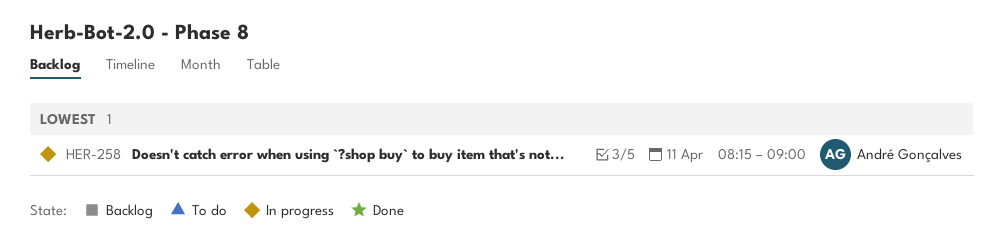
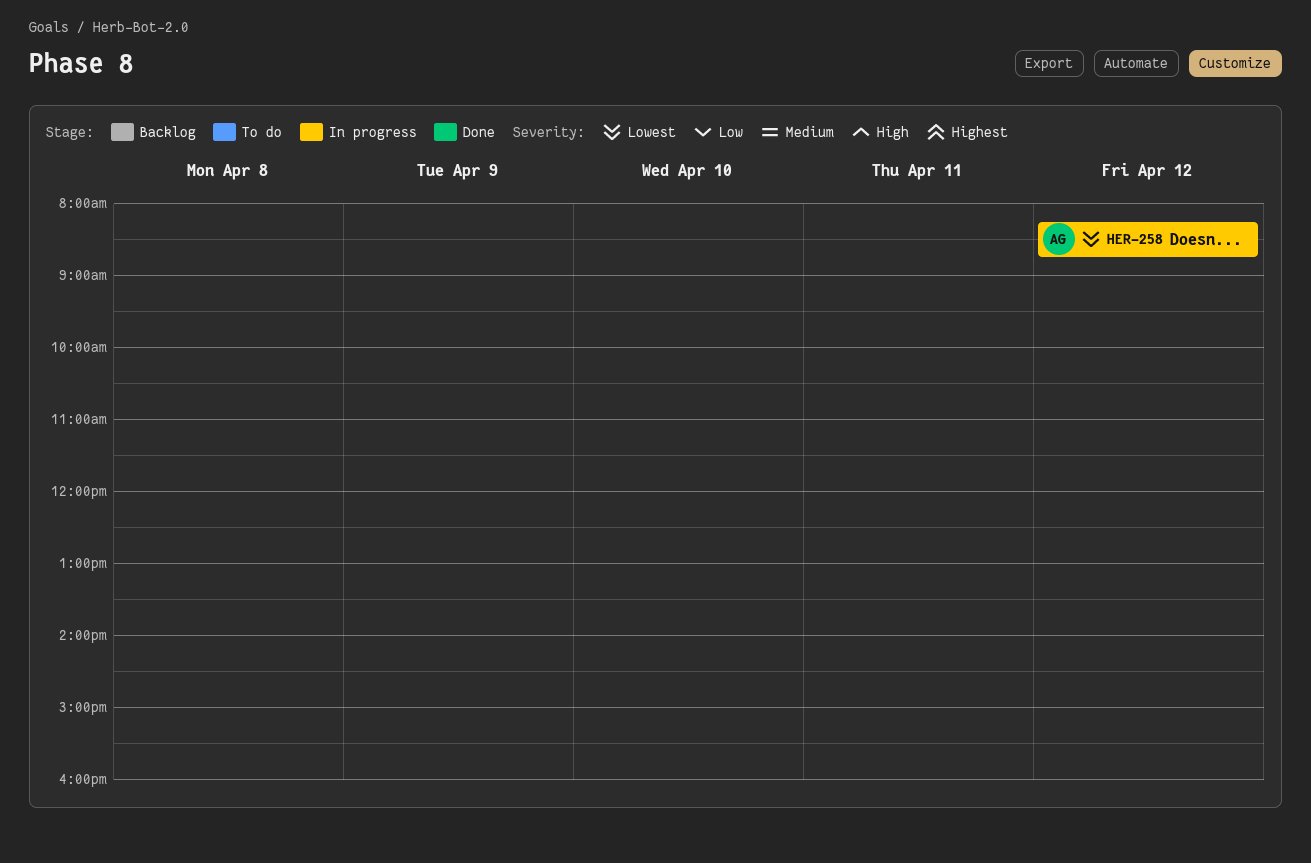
HER-258, day: Apr 11 -> Apr 12
HER-258, ends: 09:00 -> 08:45

